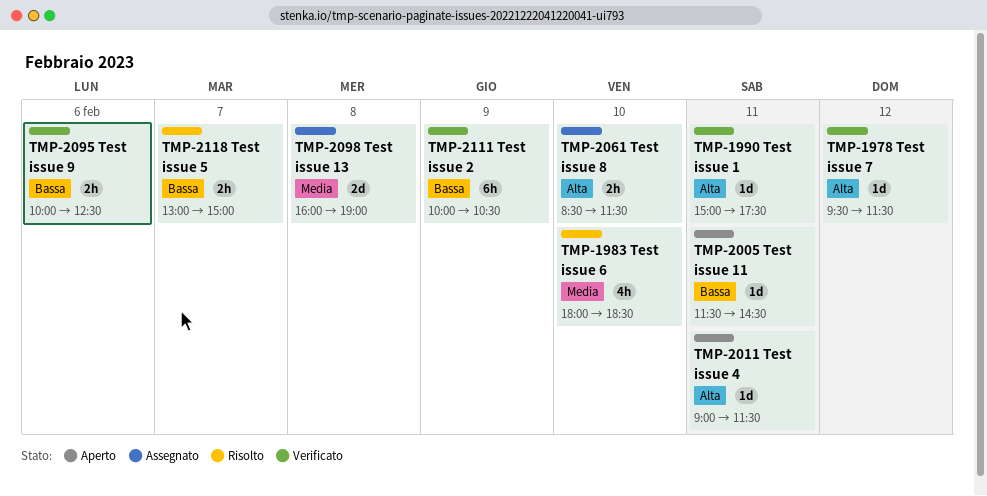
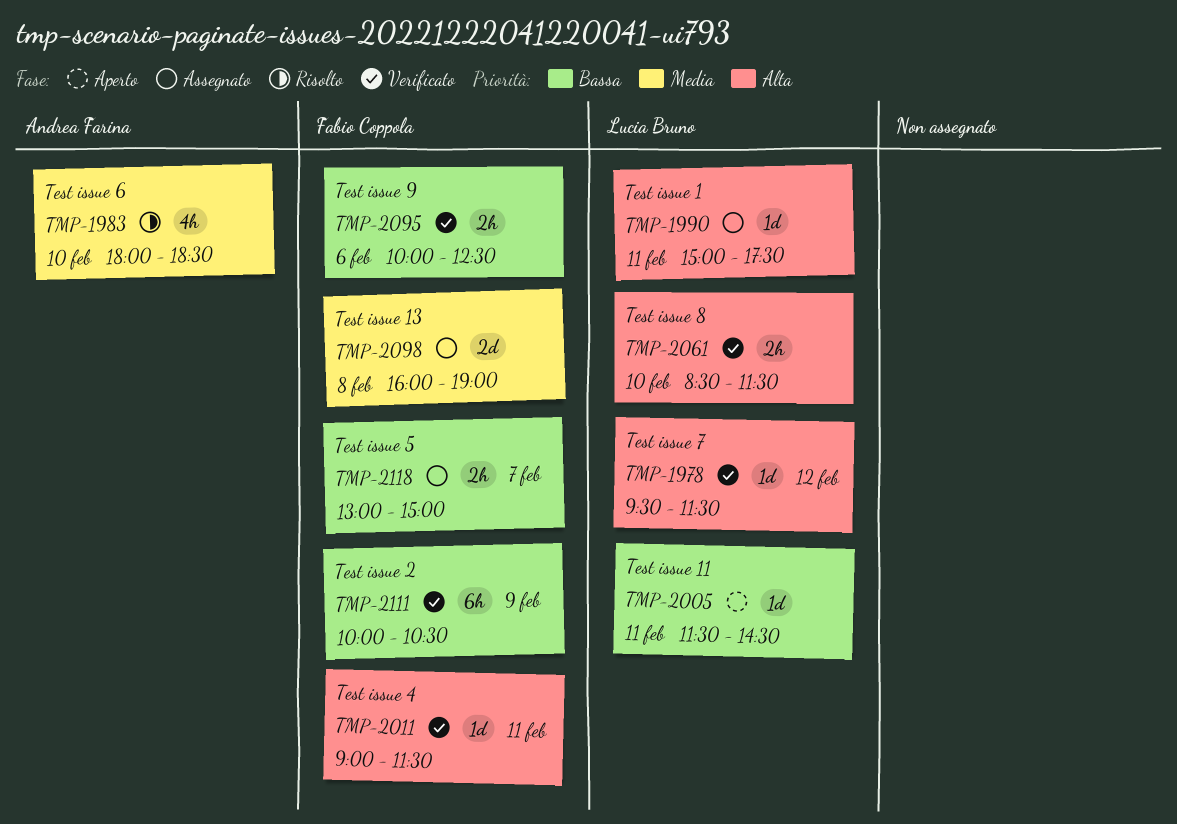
TMP-1990, status: Verificato -> Assegnato
TMP-2011, status: Aperto -> Verificato
TMP-2061, status: Assegnato -> Verificato
TMP-2118, status: Risolto -> Assegnato

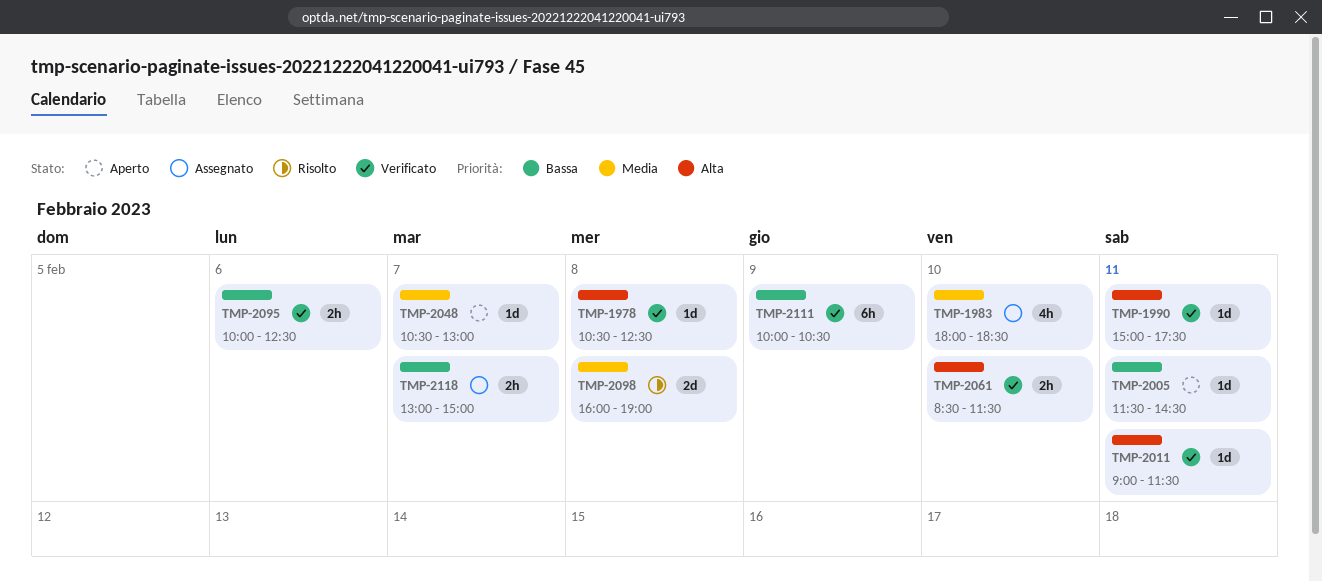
TMP-1978, day: Feb 12 -> Feb 8
TMP-1978, begins: 09:30 -> 10:30
TMP-1978, ends: 11:30 -> 12:30
TMP-1983, status: Risolto -> Assegnato
TMP-1990, status: Assegnato -> Verificato
TMP-2048: none -> present
TMP-2098, status: Assegnato -> Risolto

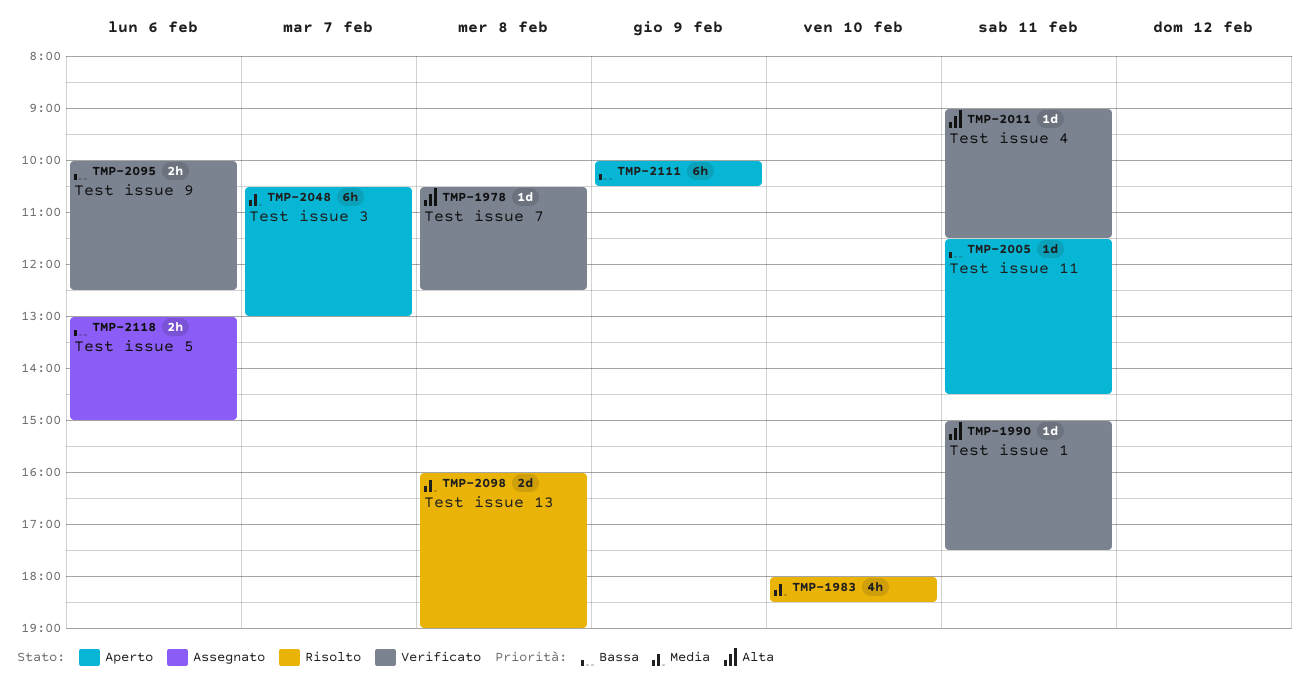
TMP-1983, status: Assegnato -> Risolto
TMP-2048, estimate: 1d -> 6h
TMP-2061: present -> none
TMP-2111, status: Verificato -> Aperto
TMP-2118, day: Feb 7 -> Feb 6

